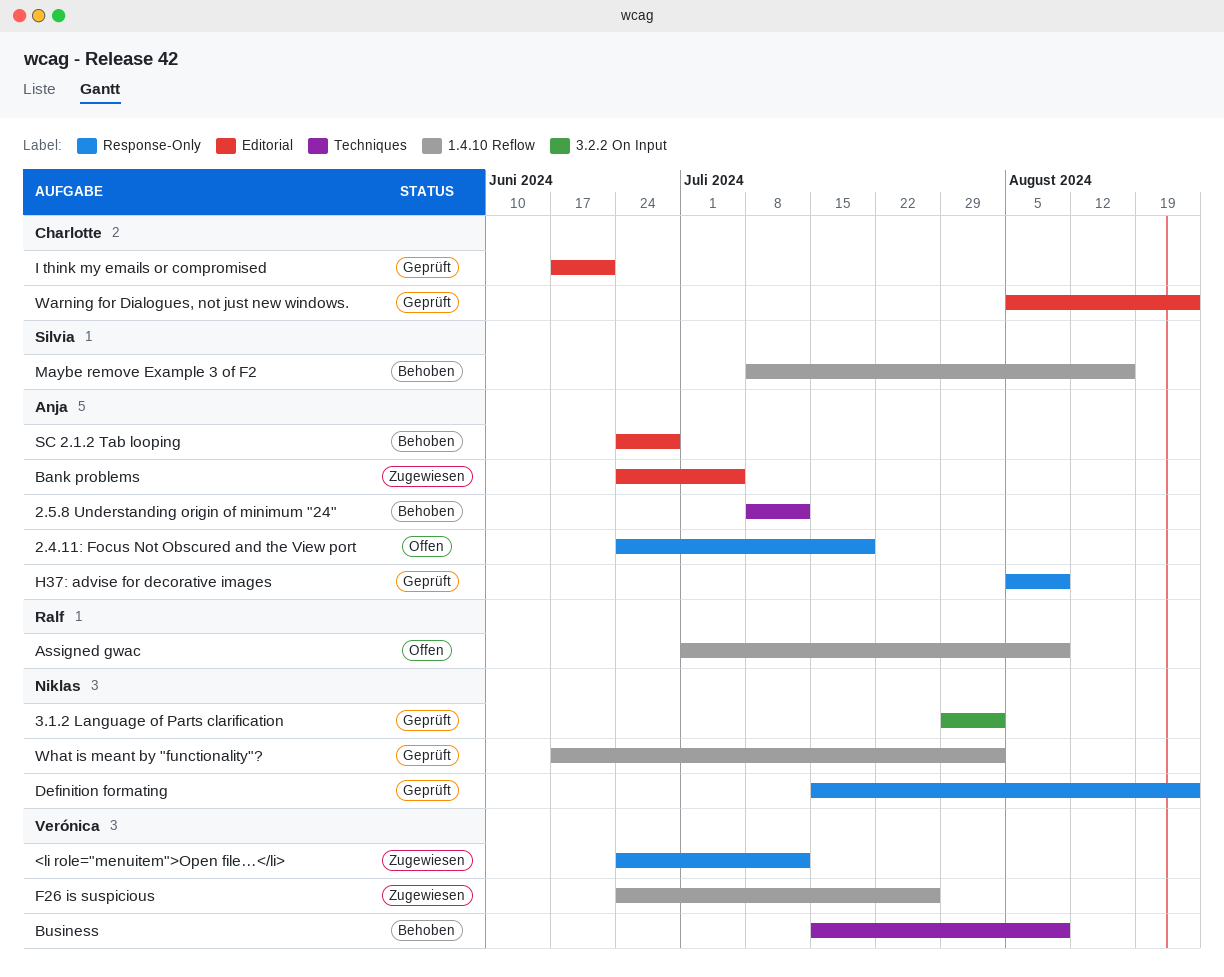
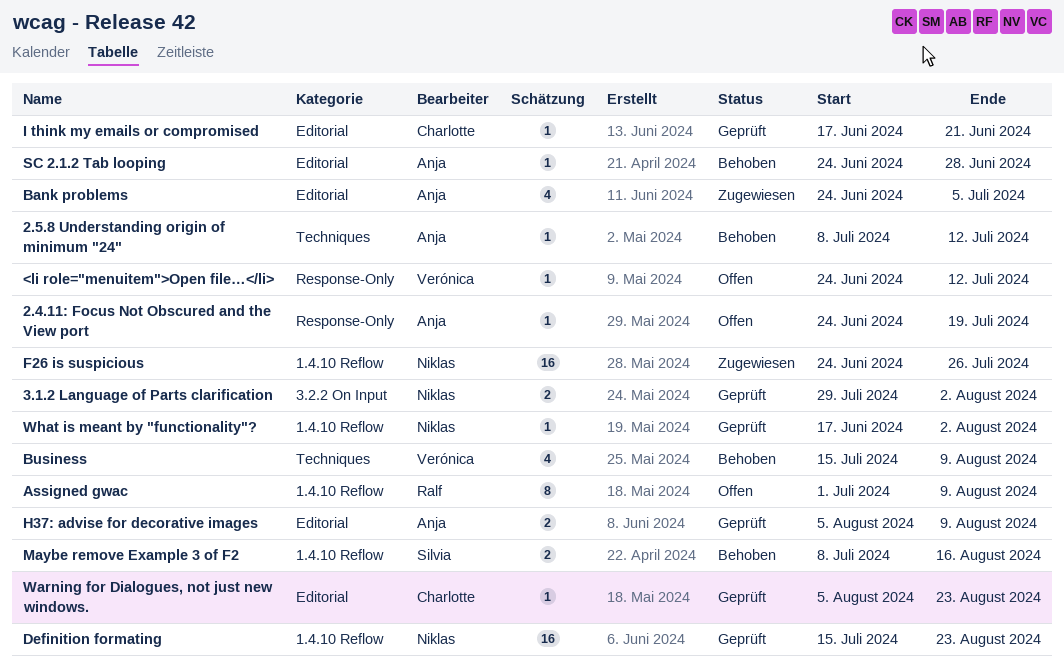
<li role="menuitem">Open file…</li>, status: Zugewiesen -> Offen
Definition formating, label: Response-Only -> 1.4.10 Reflow
F26 is suspicious, owner: Verónica -> Niklas
H37: advise for decorative images, label: Response-Only -> Editorial

